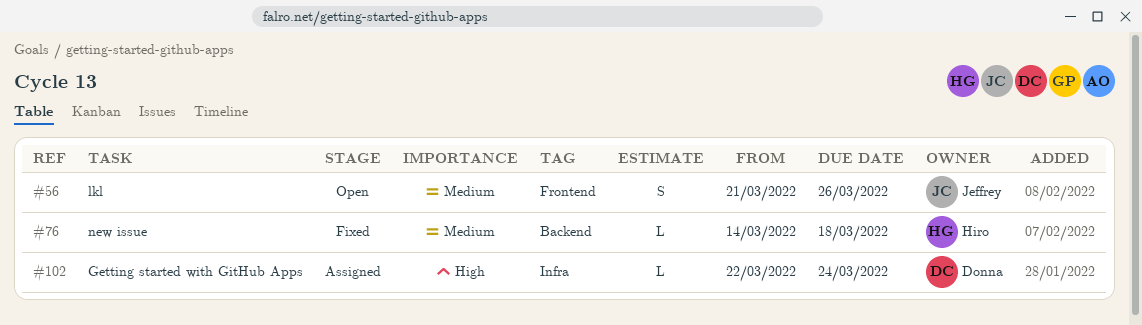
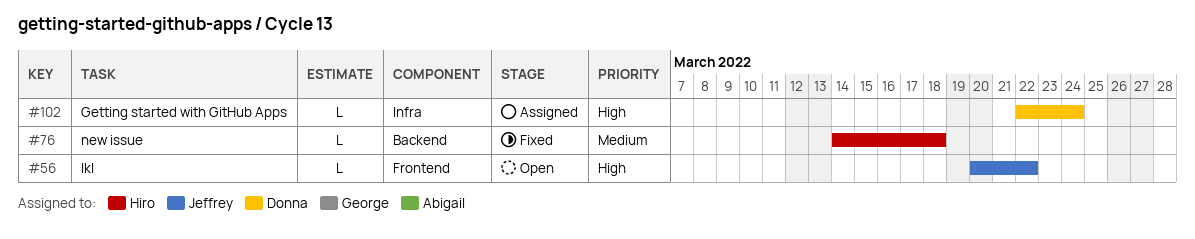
#56, priority: Medium -> High
#56, estimate: S -> L
#56, start: Mar 21 -> Mar 20
#56, due: Mar 26 -> Mar 22

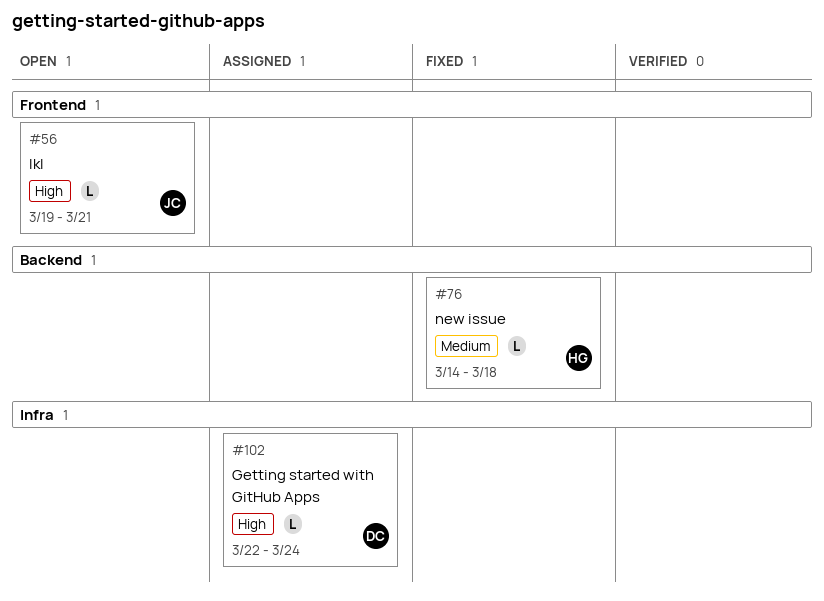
#56, start: Mar 20 -> Mar 19
#56, due: Mar 22 -> Mar 21

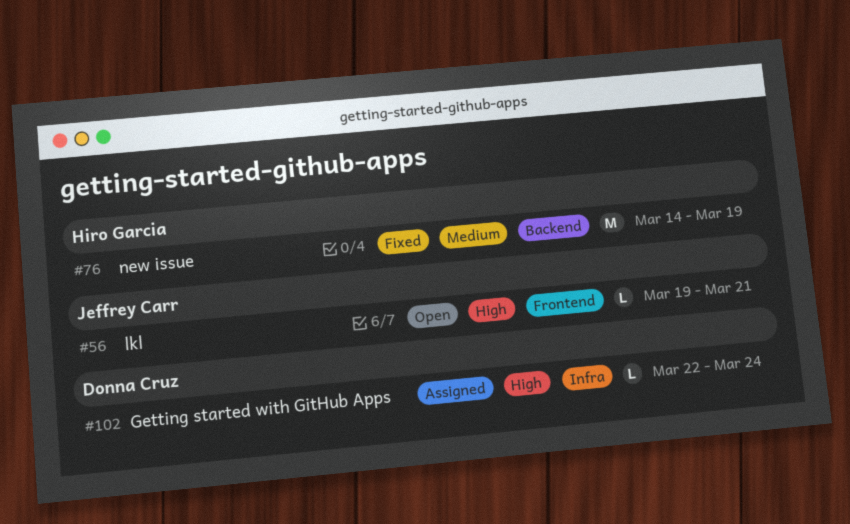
#76, estimate: L -> M
#76, due: Mar 18 -> Mar 19

